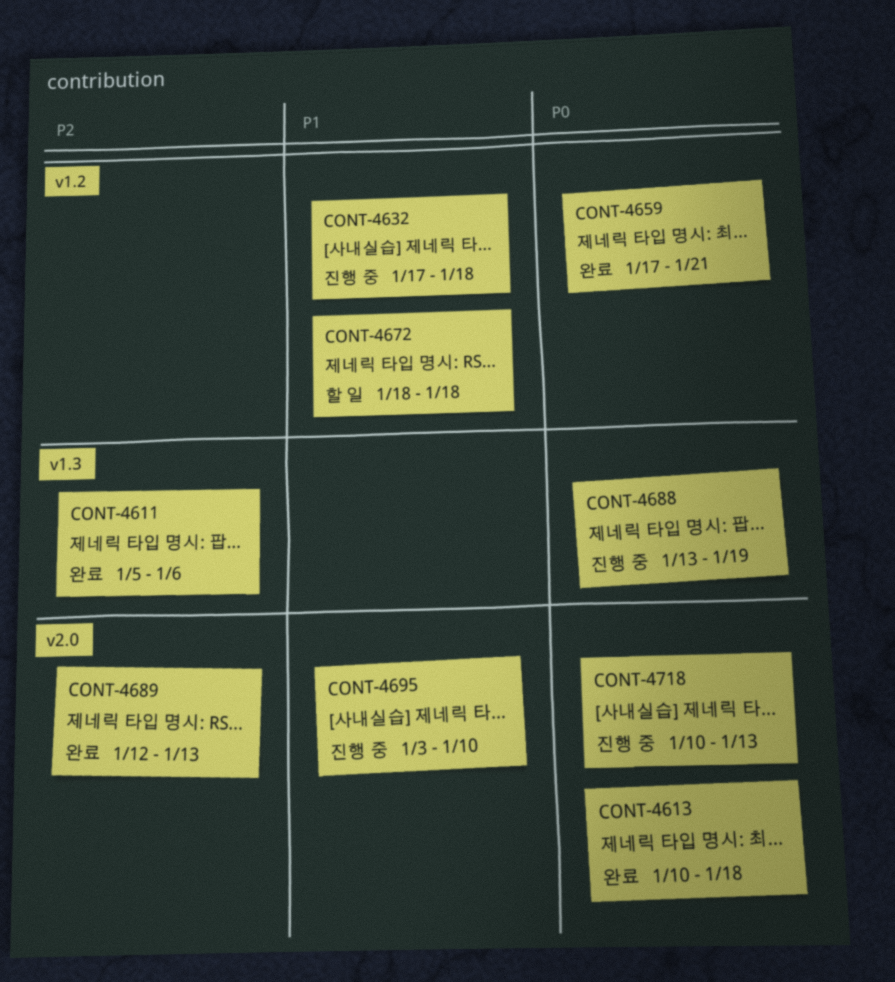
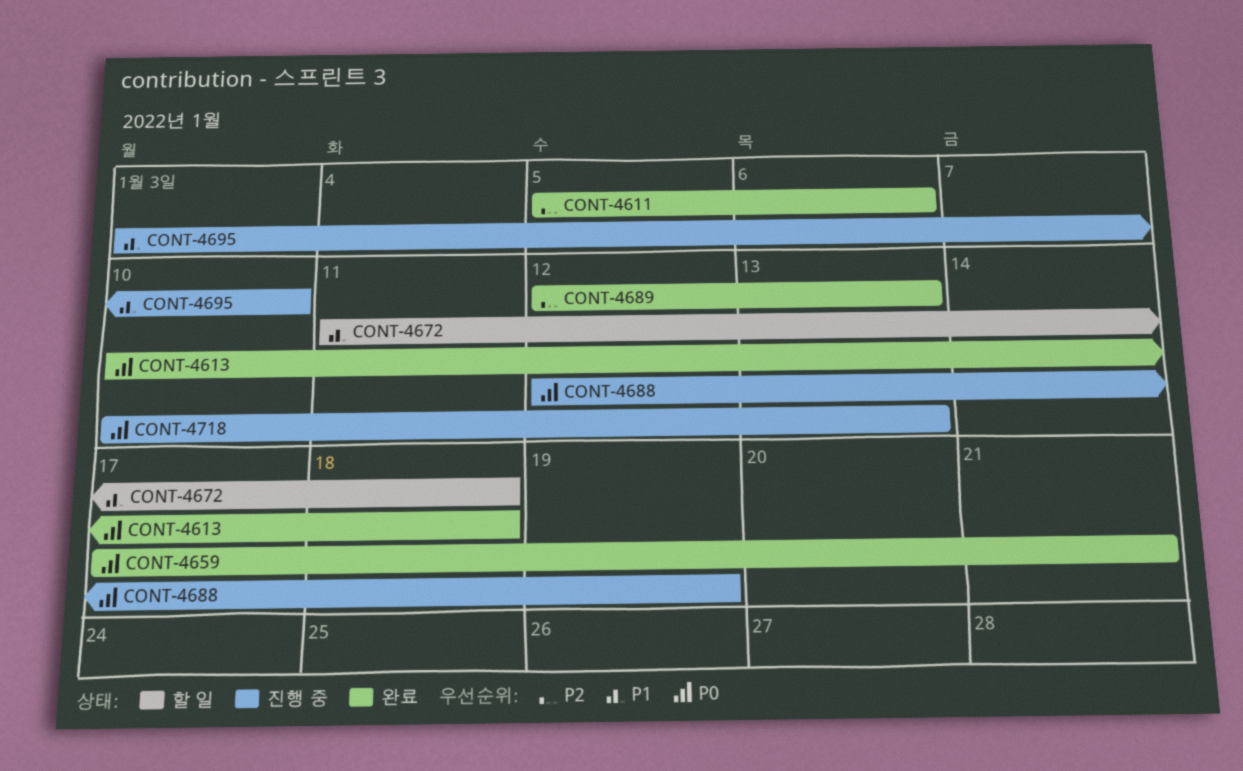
CONT-4632: present -> none
CONT-4672, start: Jan 18 -> Jan 11
CONT-4688, start: Jan 13 -> Jan 12

